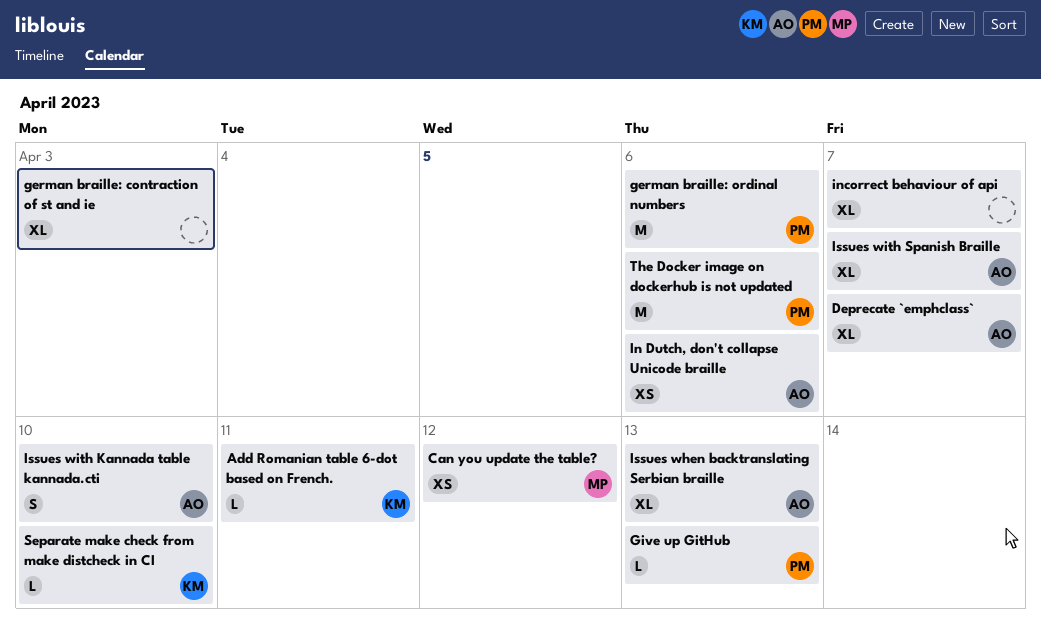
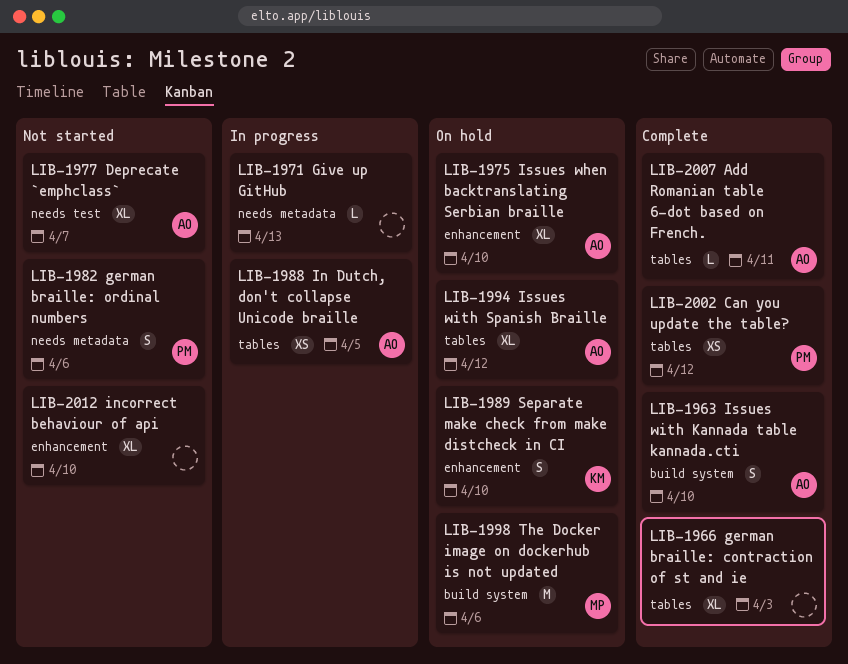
Add Romanian table 6-dot based on French., owner: KM -> AO
Can you update the table?, owner: MP -> PM
german braille: ordinal numbers, estimate: M -> S
Give up GitHub, owner: PM -> none
In Dutch, don't collapse Unicode braille, due: Apr 6 -> Apr 5
incorrect behaviour of api, due: Apr 7 -> Apr 10
Issues when backtranslating Serbian braille, due: Apr 13 -> Apr 10
Issues with Spanish Braille, due: Apr 7 -> Apr 12
Separate make check from make distcheck in CI, estimate: L -> S
The Docker image on dockerhub is not updated, owner: PM -> MP

